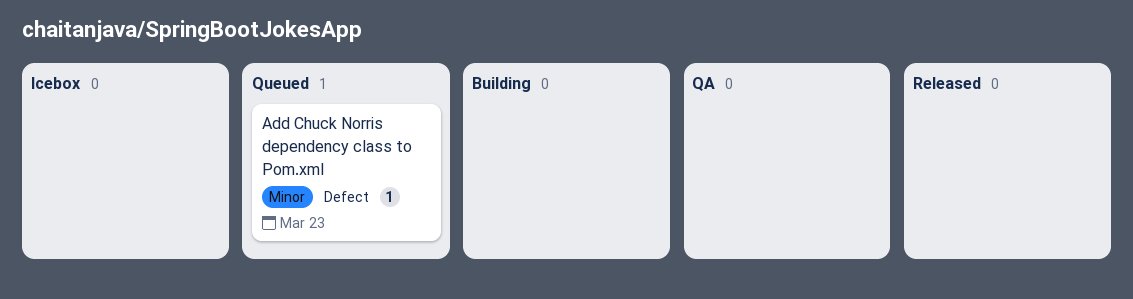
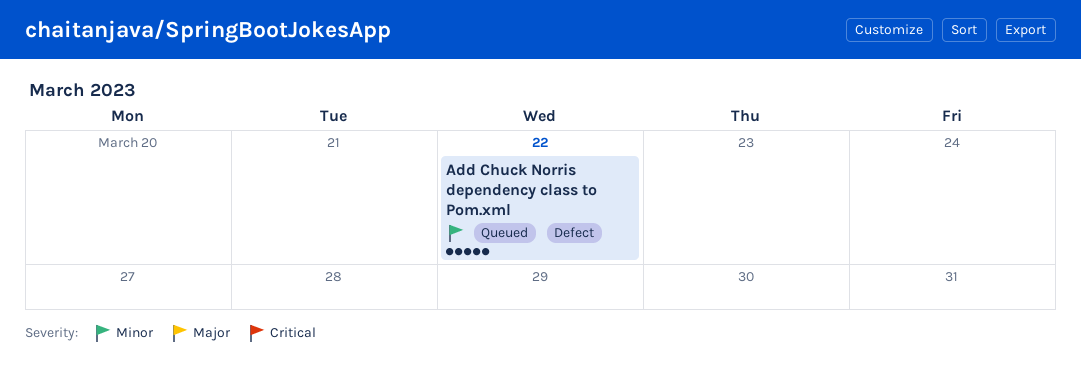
Add Chuck Norris dependency class to Pom.xml, estimate: 1 -> 5
Add Chuck Norris dependency class to Pom.xml, due: Mar 23 -> Mar 22

